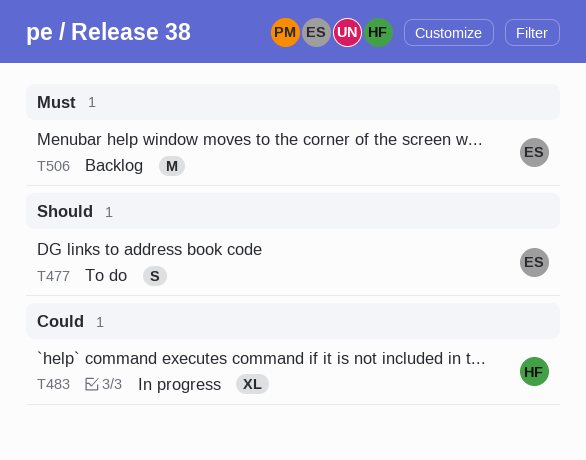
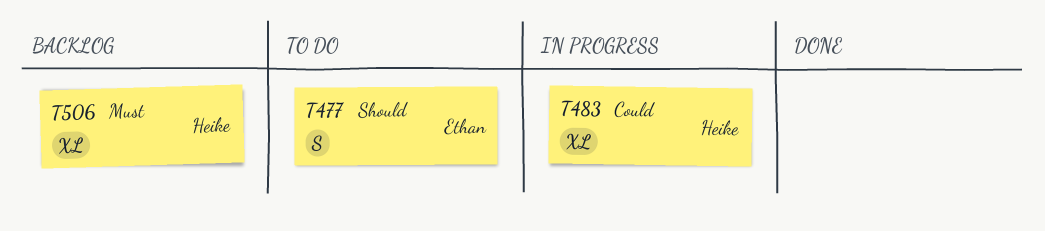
T506, owner: Ethan -> Heike
T506, estimate: M -> XL

